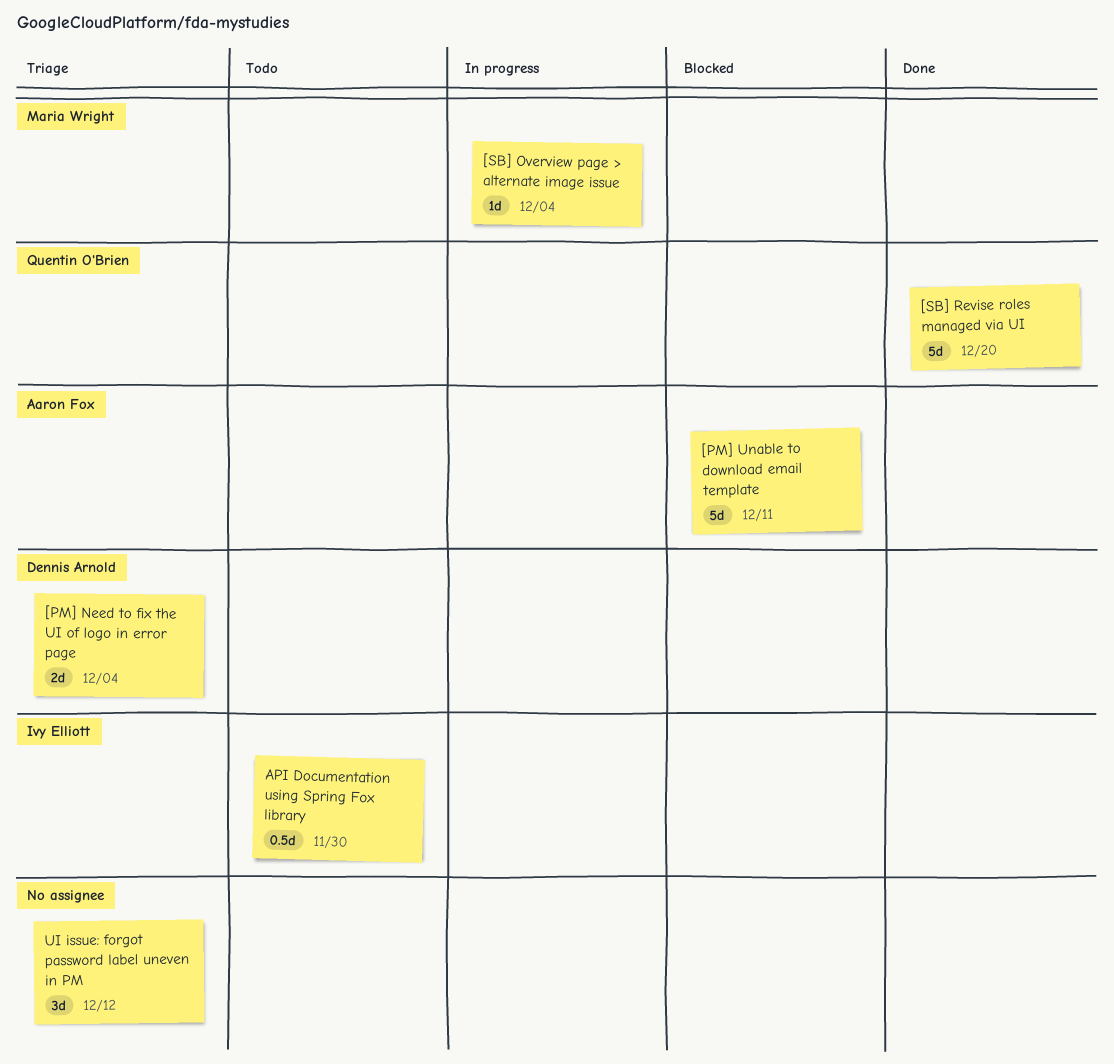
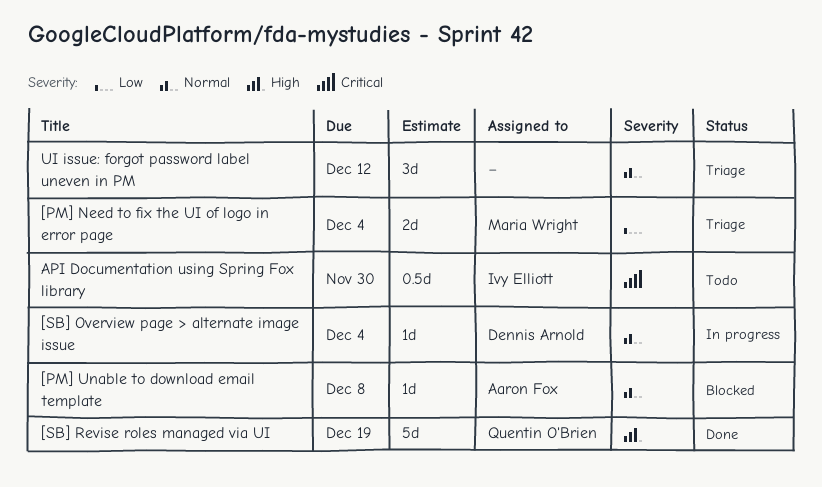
[PM] Need to fix the UI of logo in error page, owner: Dennis Arnold -> Maria Wright
[PM] Unable to download email template, estimate: 5d -> 1d
[PM] Unable to download email template, due: Dec 11 -> Dec 8
[SB] Overview page > alternate image issue, owner: Maria Wright -> Dennis Arnold
[SB] Revise roles managed via UI, due: Dec 20 -> Dec 19

